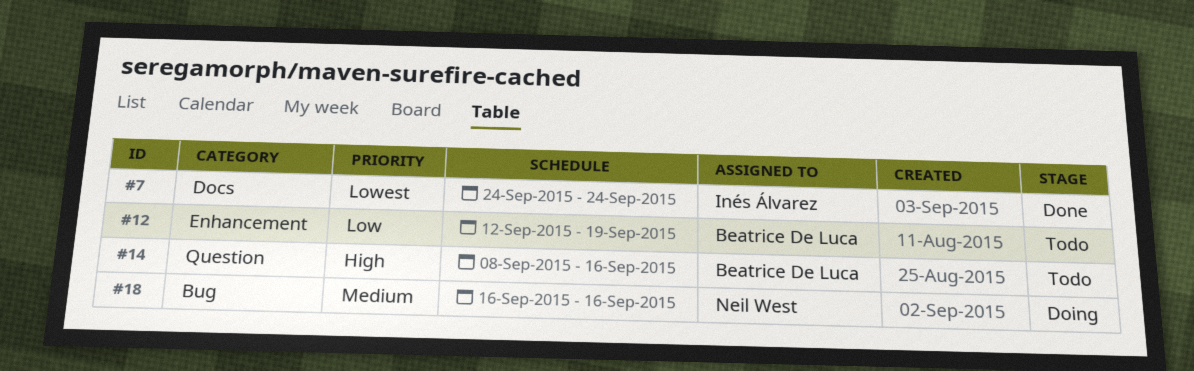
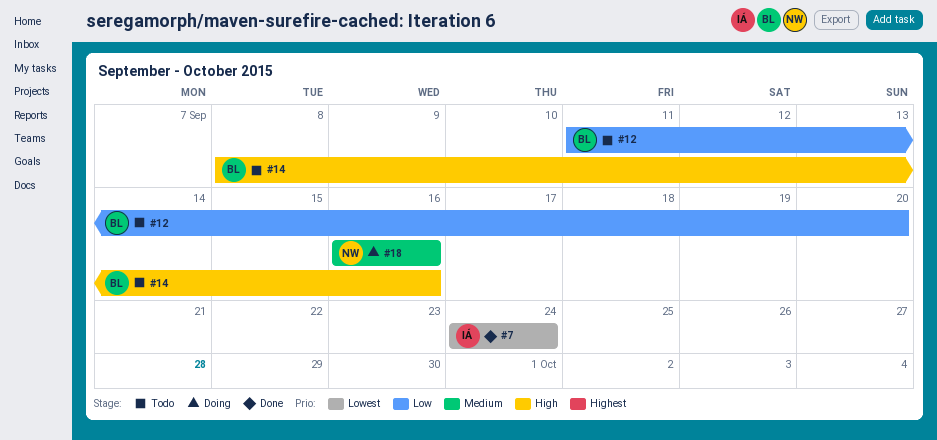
#12, start: Sep 12 -> Sep 11
#12, due: Sep 19 -> Sep 20

